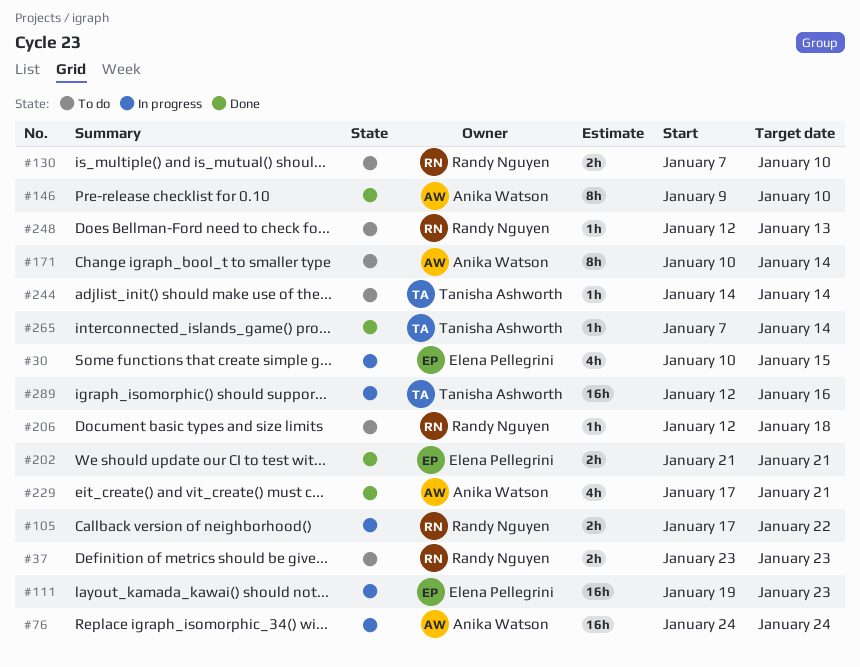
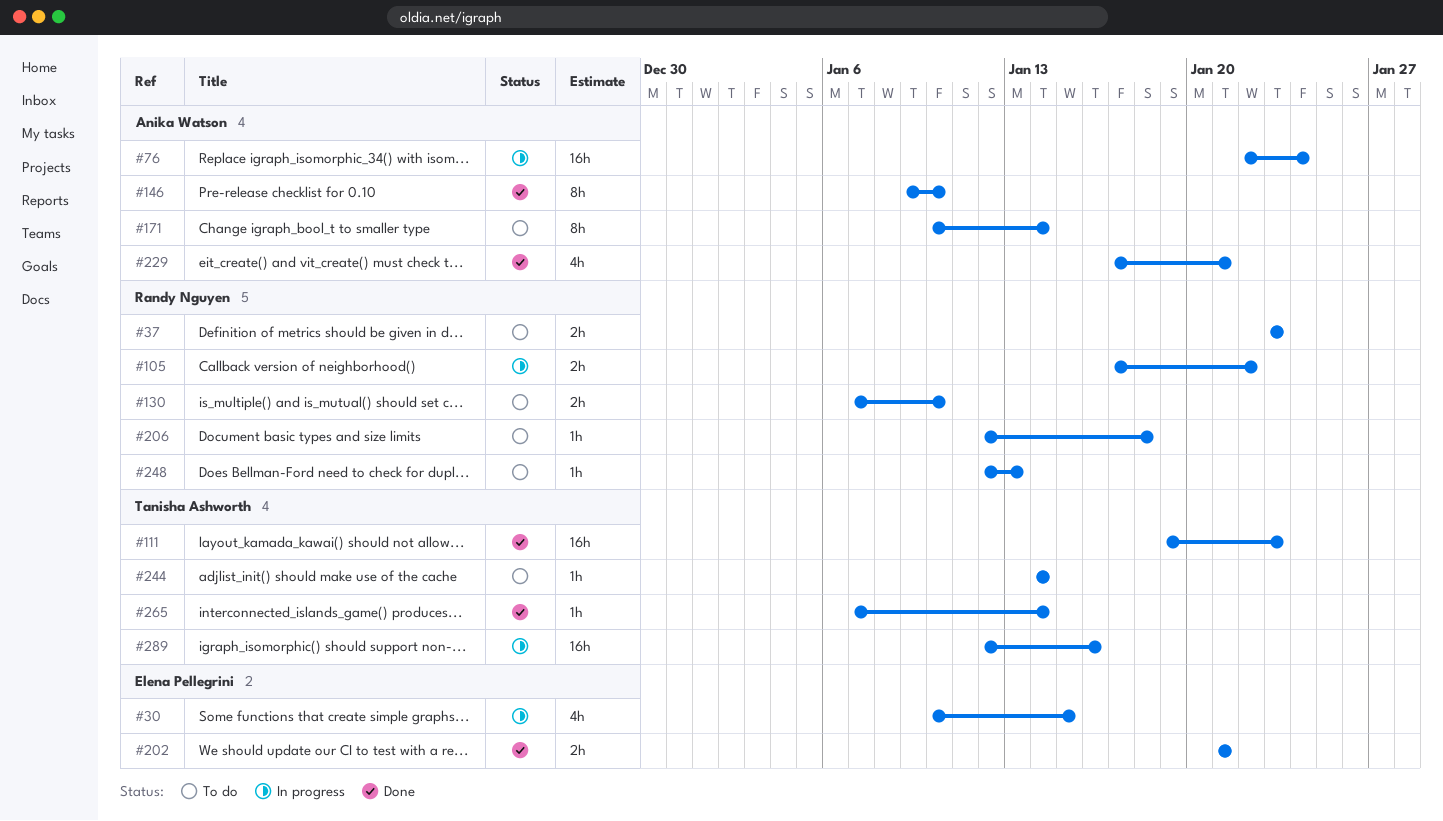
#76, start: Jan 24 -> Jan 22
#111, status: In progress -> Done
#111, owner: Elena Pellegrini -> Tanisha Ashworth

